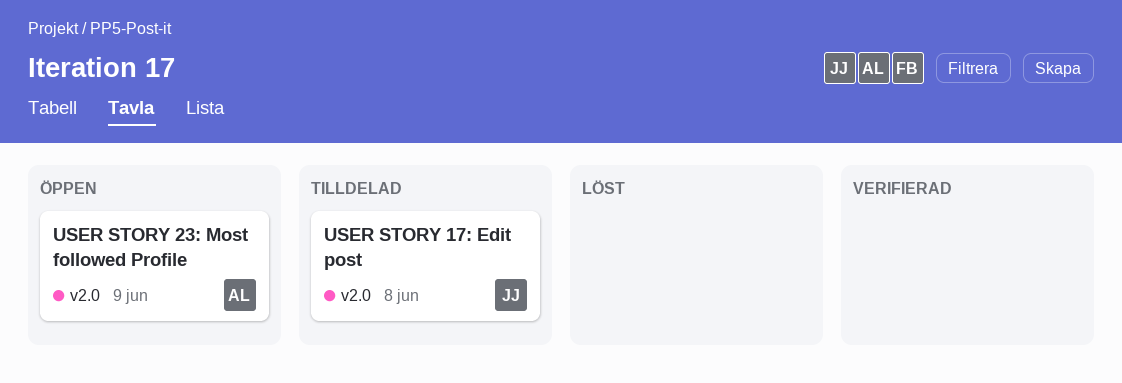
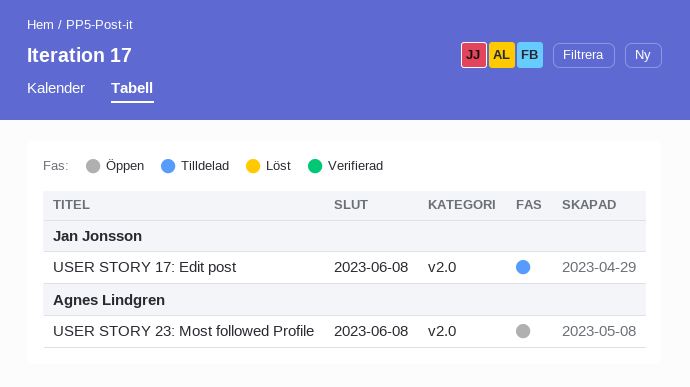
USER STORY 23: Most followed Profile, due: Jun 9 -> Jun 8

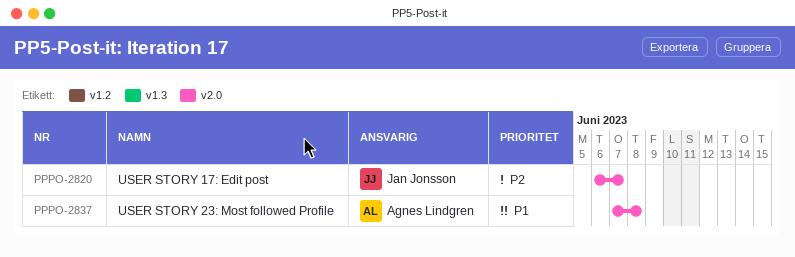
USER STORY 17: Edit post, due: Jun 8 -> Jun 7

